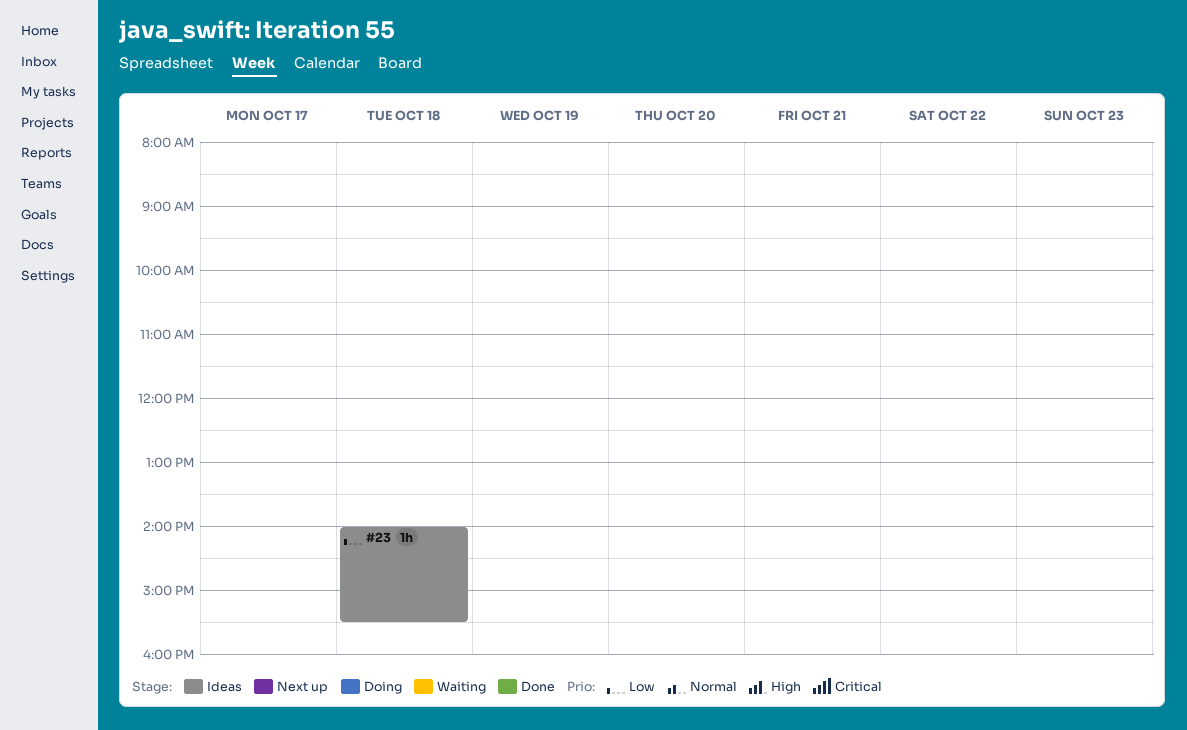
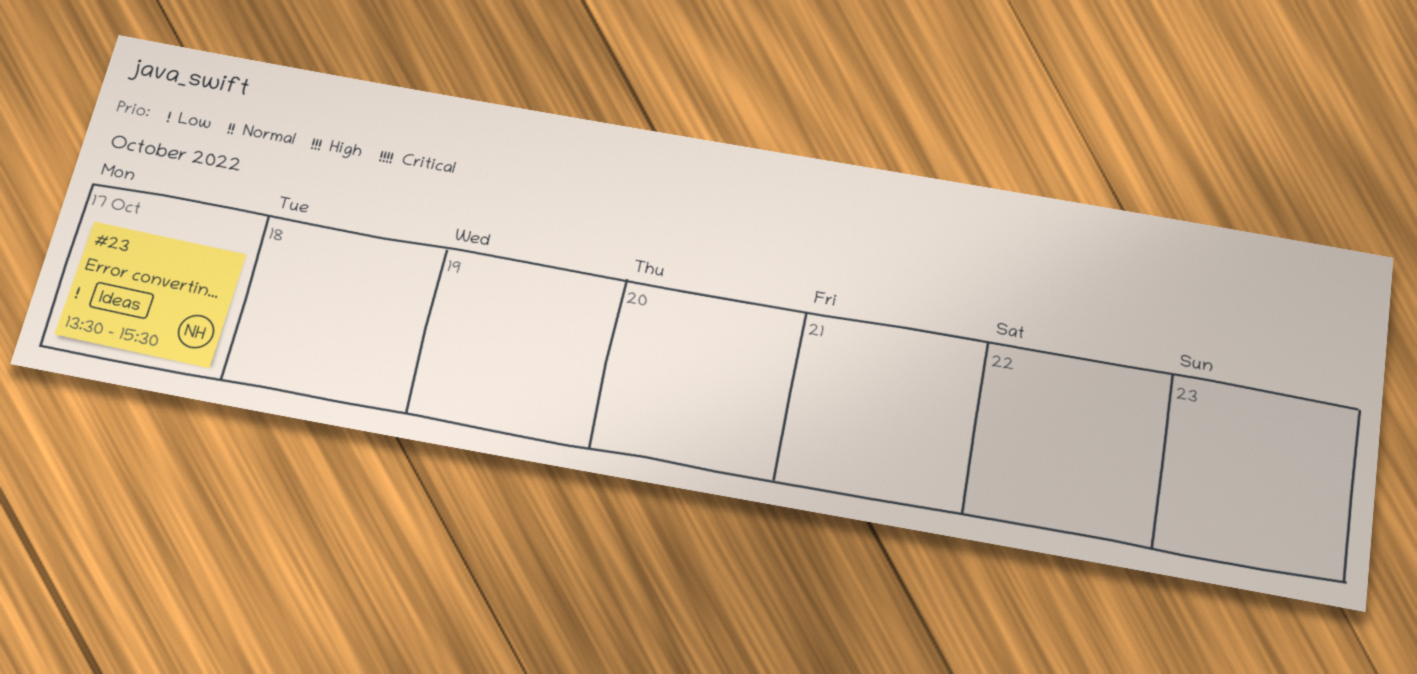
#23, day: Oct 18 -> Oct 17
#23, begins: 14:00 -> 13:30

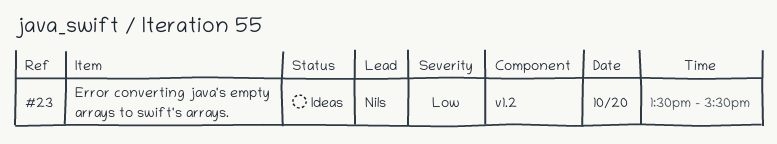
#23, day: Oct 17 -> Oct 20

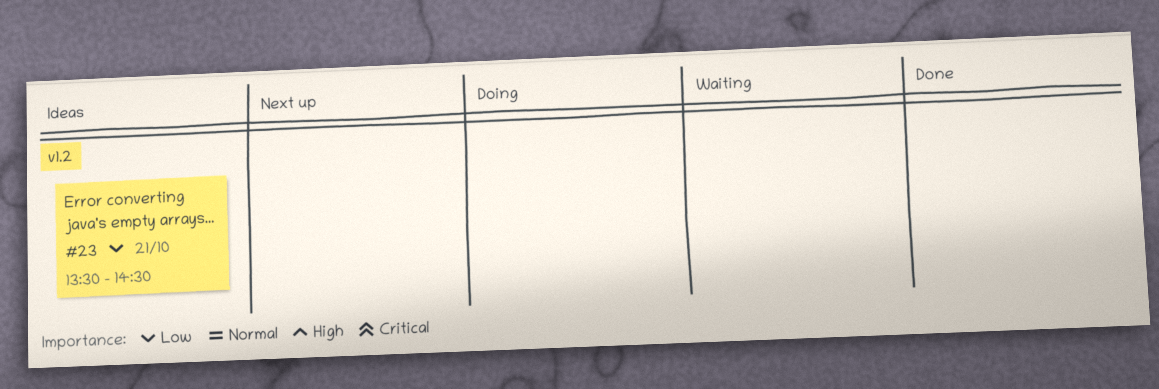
#23, day: Oct 20 -> Oct 21
#23, ends: 15:30 -> 14:30

